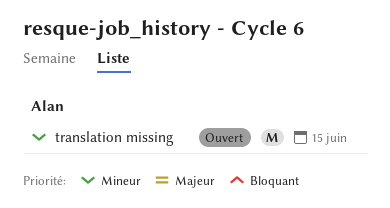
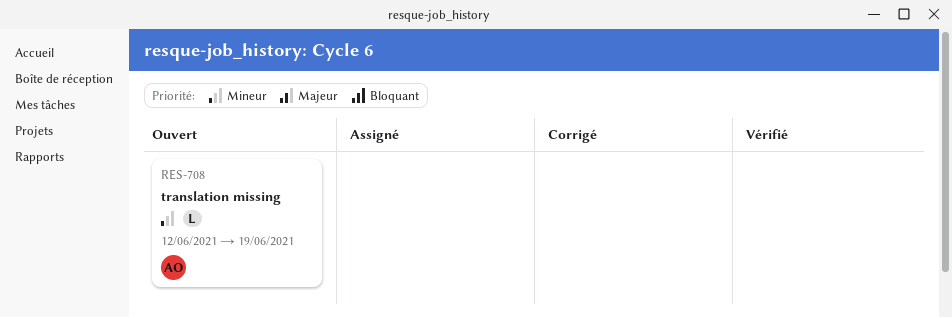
translation missing, estimate: M -> L
translation missing, due: Jun 15 -> Jun 19

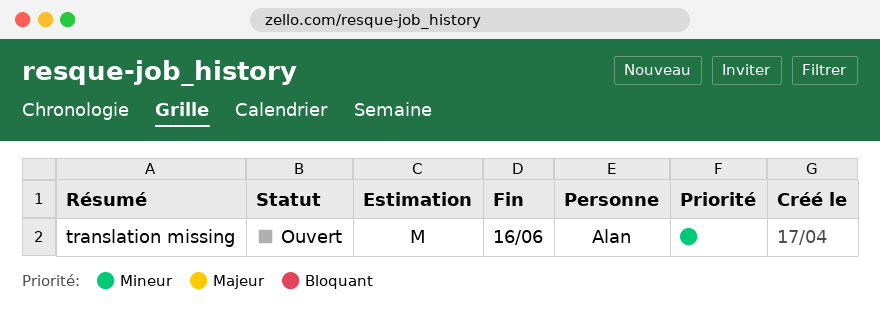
translation missing, estimate: L -> M
translation missing, due: Jun 19 -> Jun 16

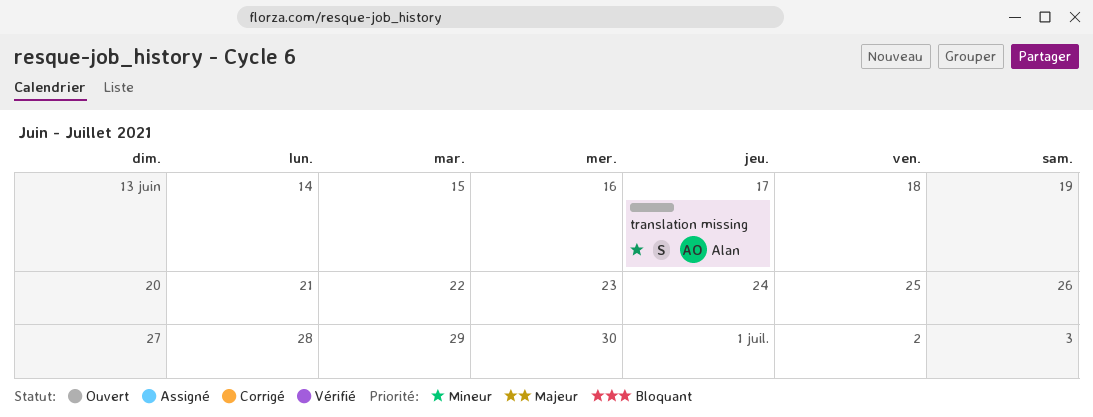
translation missing, estimate: M -> S
translation missing, due: Jun 16 -> Jun 17

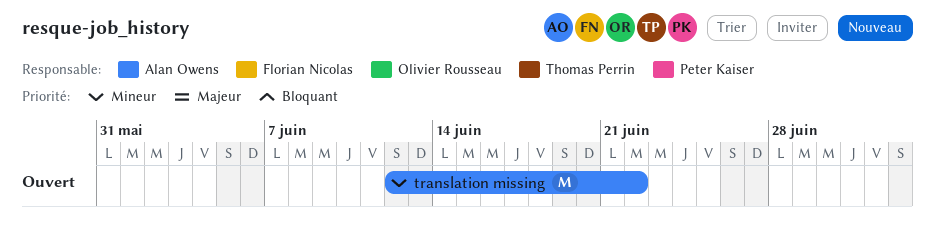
translation missing, estimate: S -> M
translation missing, due: Jun 17 -> Jun 22

